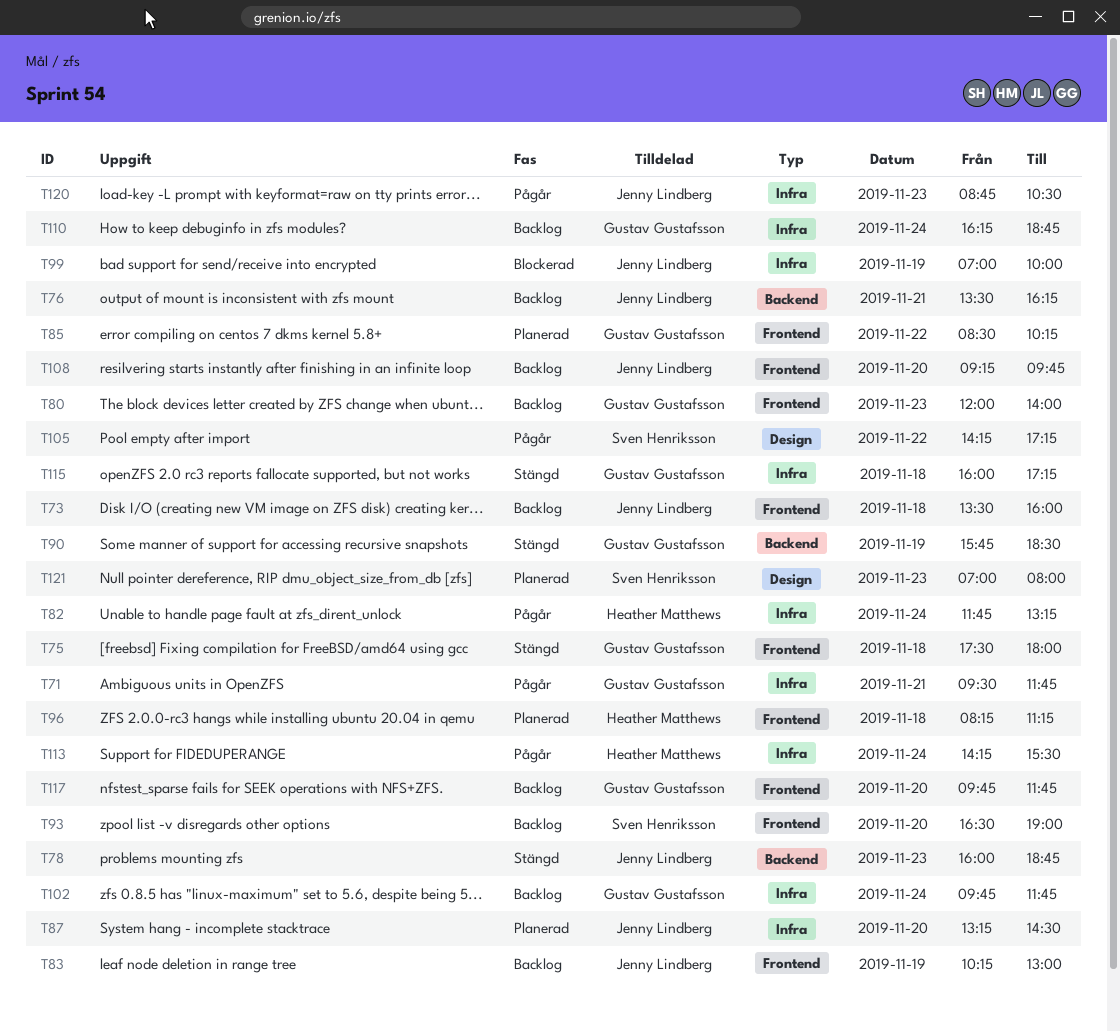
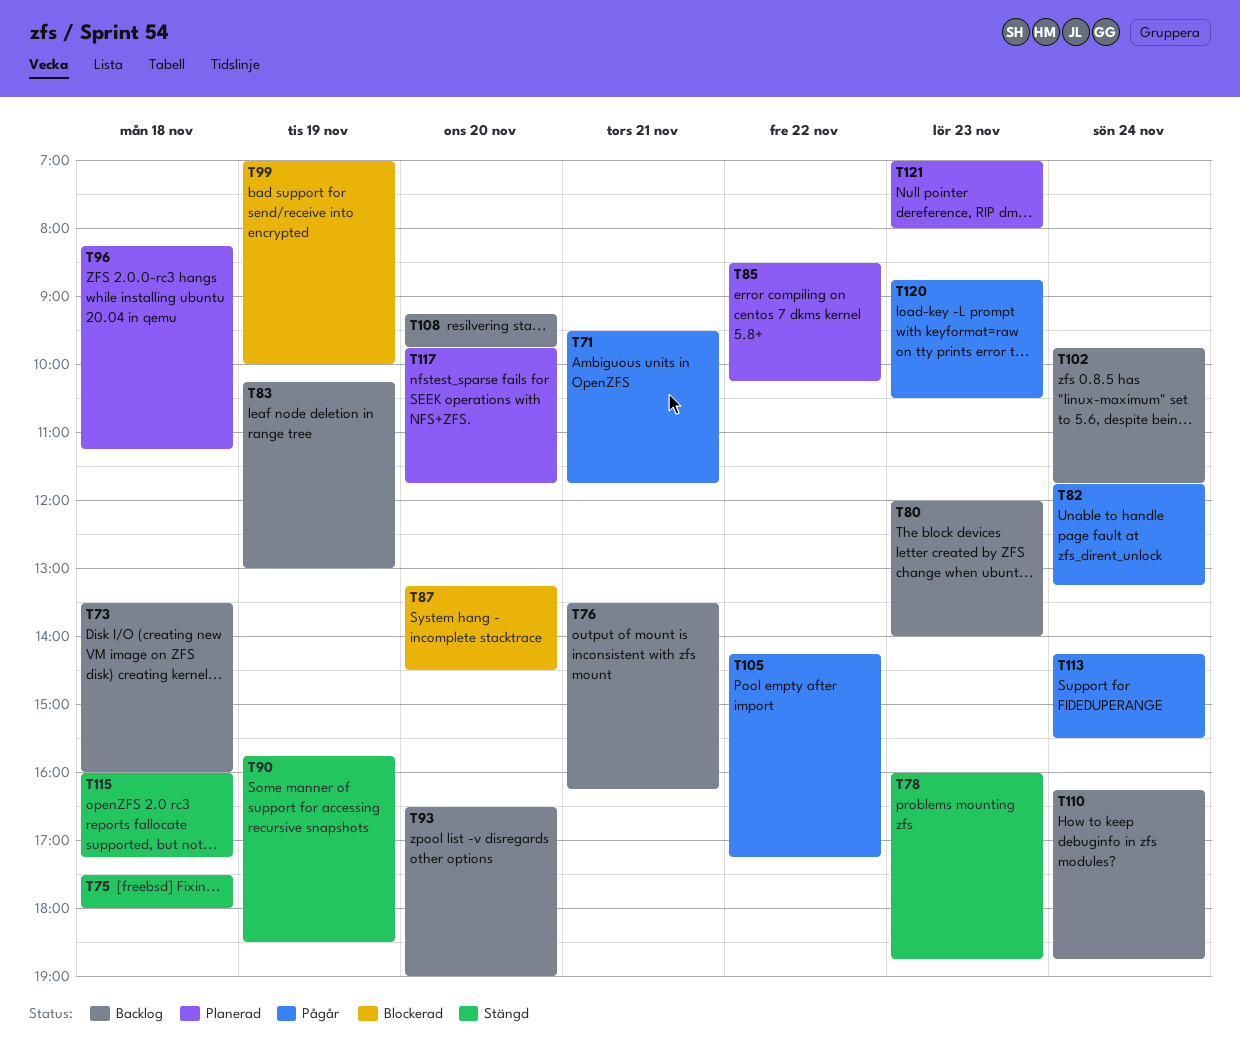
T87, status: Planerad -> Blockerad
T117, status: Backlog -> Planerad

